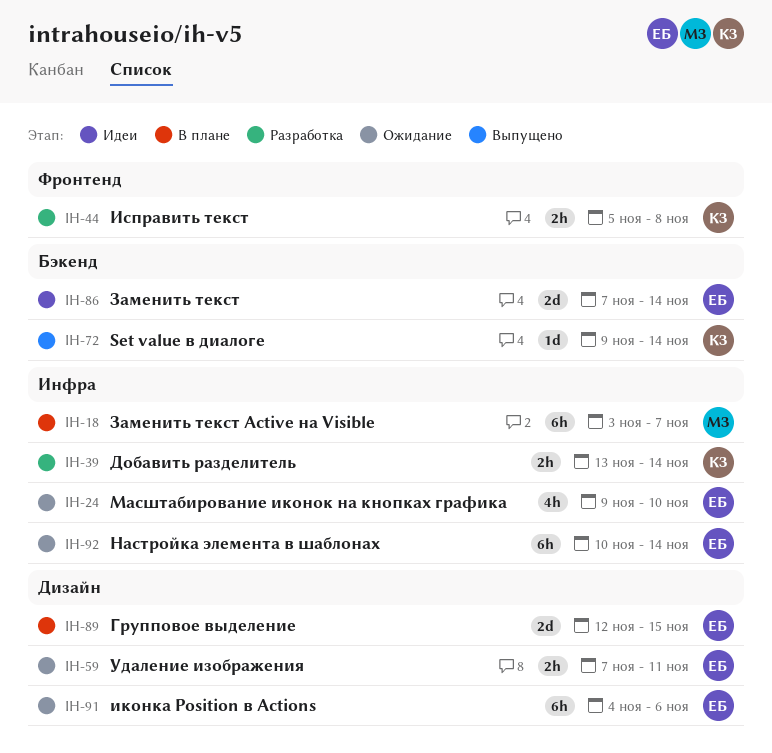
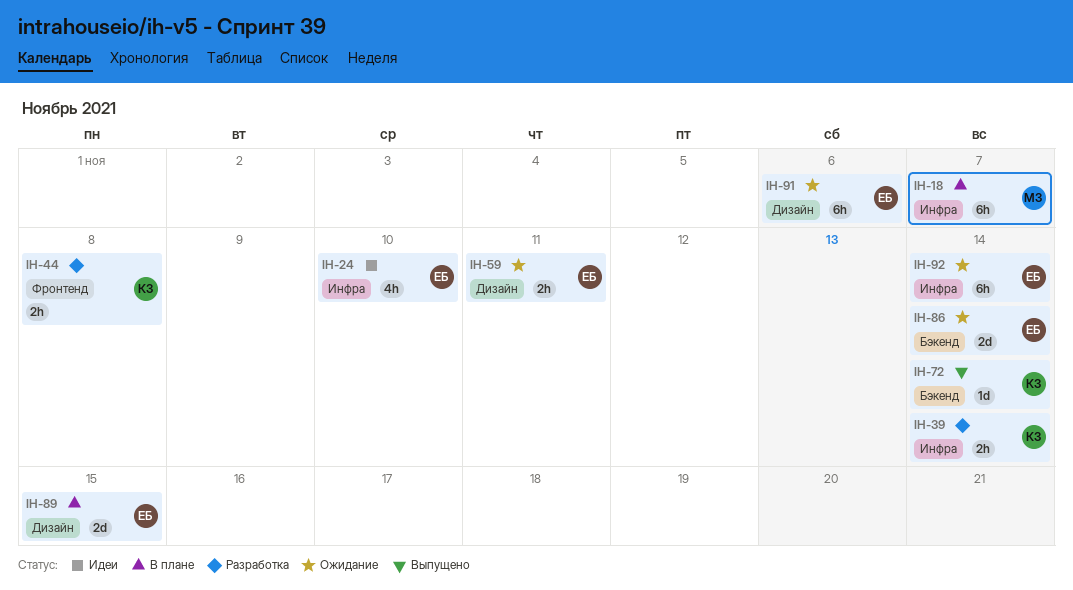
IH-24, status: Ожидание -> Идеи
IH-86, status: Идеи -> Ожидание

